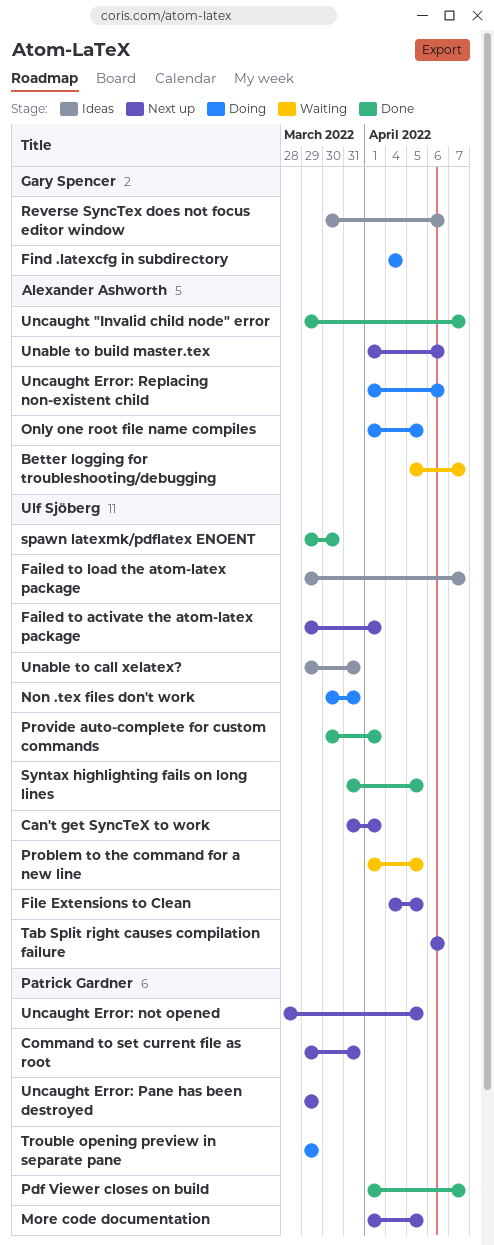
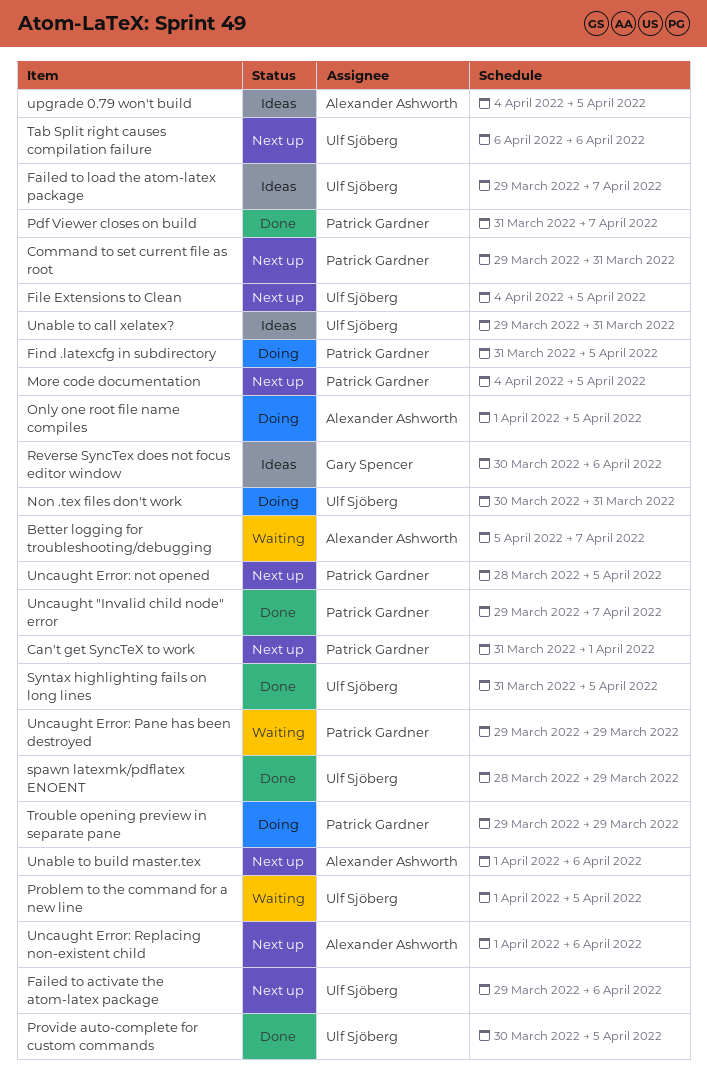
Can't get SyncTeX to work, owner: Ulf Sjöberg -> Patrick Gardner
Failed to activate the atom-latex package, due: Apr 1 -> Apr 6
Find .latexcfg in subdirectory, owner: Gary Spencer -> Patrick Gardner
Find .latexcfg in subdirectory, start: Apr 4 -> Mar 31
Find .latexcfg in subdirectory, due: Apr 4 -> Apr 5
More code documentation, start: Apr 1 -> Apr 4
Pdf Viewer closes on build, start: Apr 1 -> Mar 31
Provide auto-complete for custom commands, due: Apr 1 -> Apr 5
spawn latexmk/pdflatex ENOENT, start: Mar 29 -> Mar 28
spawn latexmk/pdflatex ENOENT, due: Mar 30 -> Mar 29
Uncaught "Invalid child node" error, owner: Alexander Ashworth -> Patrick Gardner
Uncaught Error: Pane has been destroyed, status: Next up -> Waiting
Uncaught Error: Replacing non-existent child, status: Doing -> Next up
upgrade 0.79 won't build: none -> present

